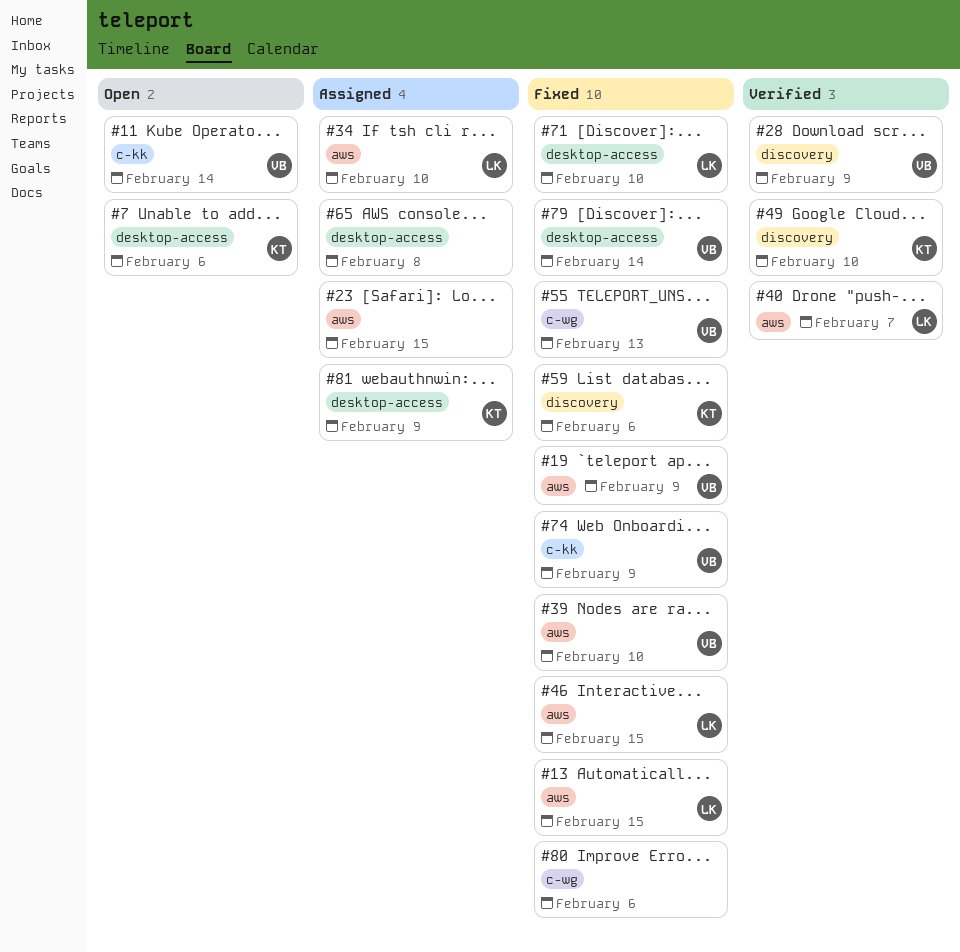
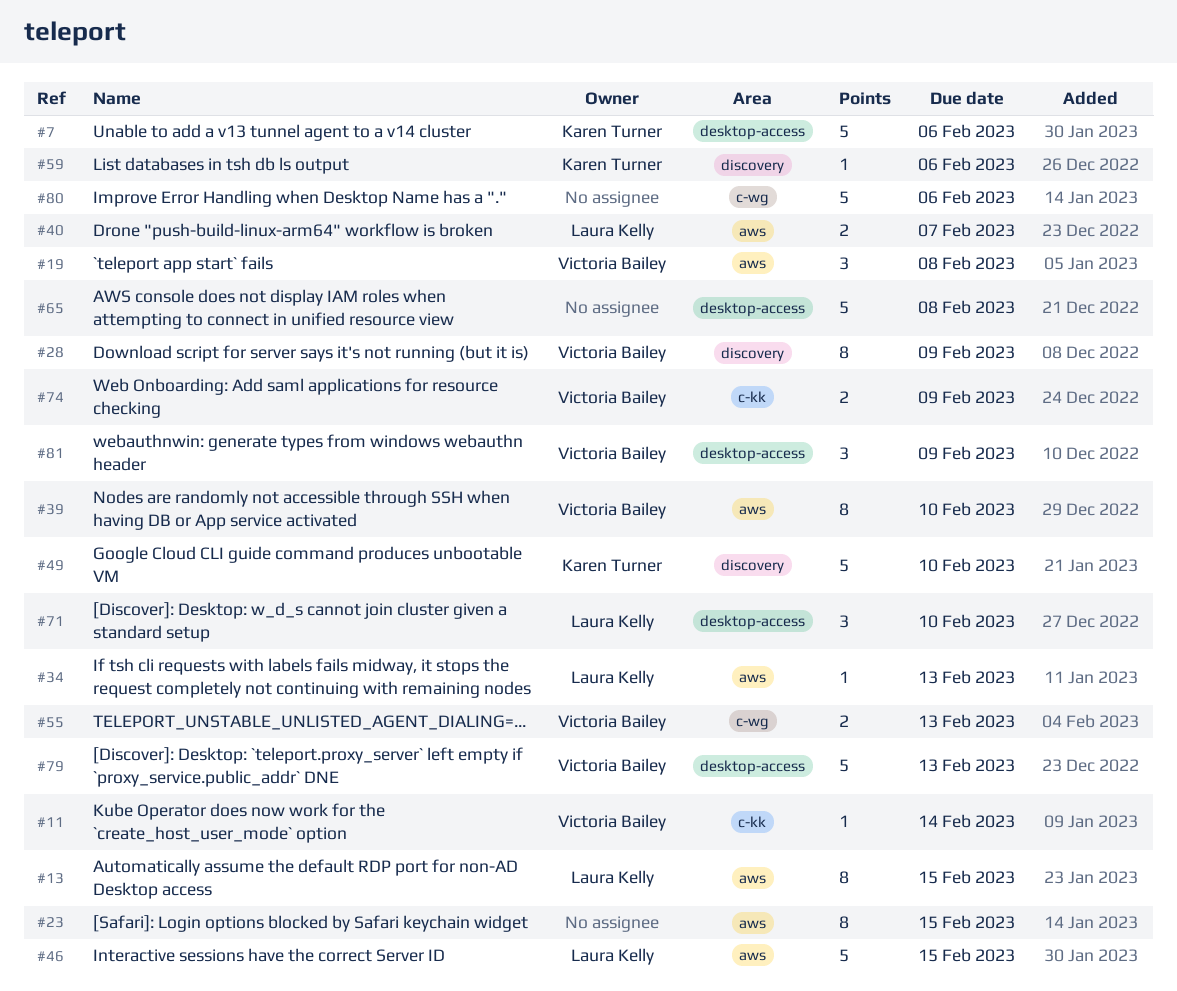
#19, due: Feb 9 -> Feb 8
#34, due: Feb 10 -> Feb 13
#79, due: Feb 14 -> Feb 13
#81, owner: Karen Turner -> Victoria Bailey

